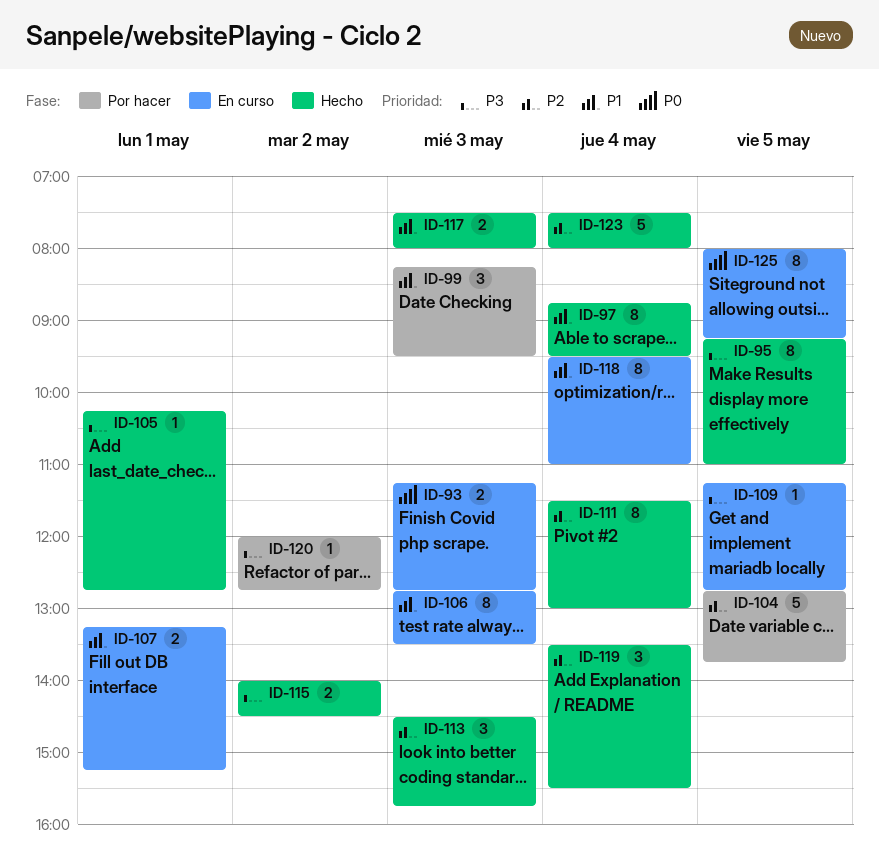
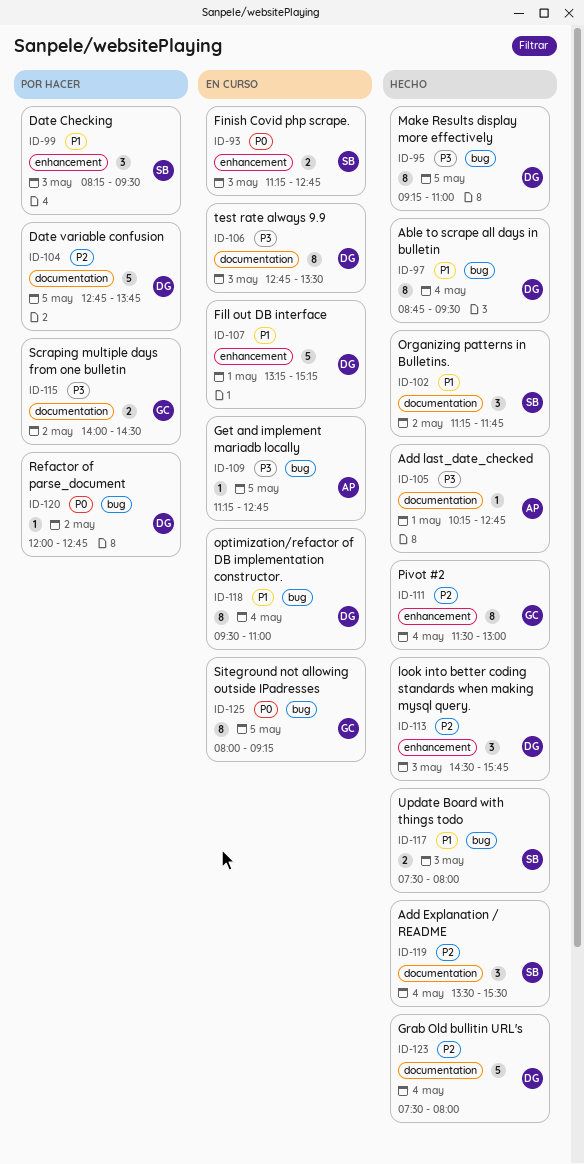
ID-102: none -> present
ID-106, priority: P1 -> P3
ID-107, estimate: 2 -> 5
ID-115, status: Hecho -> Por hacer
ID-120, priority: P3 -> P0

